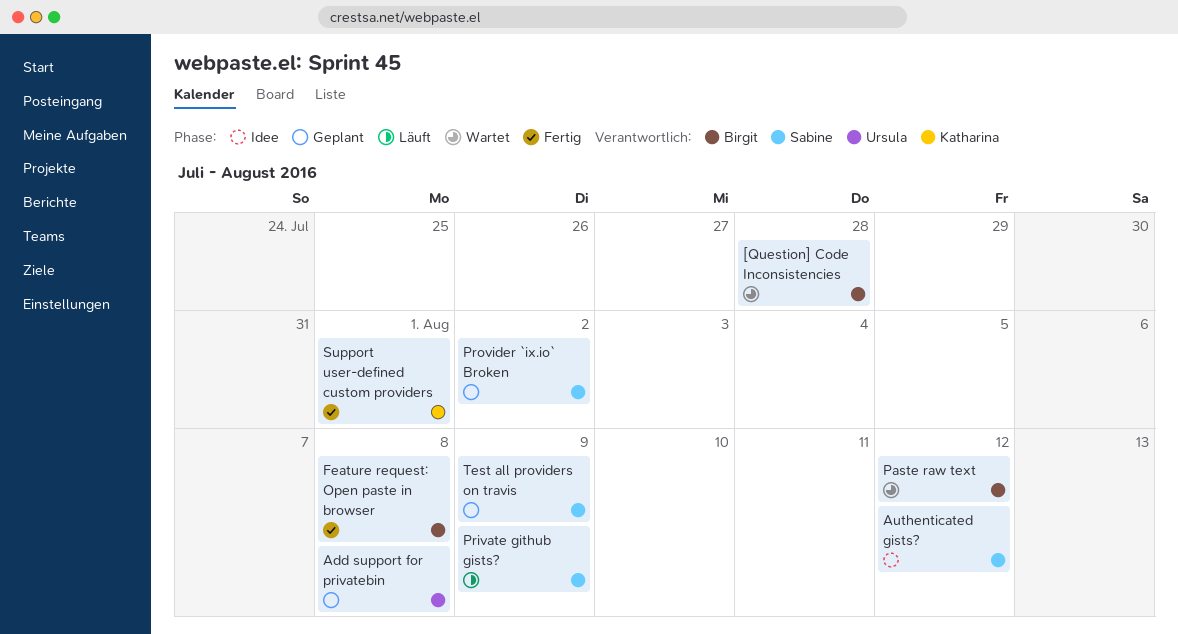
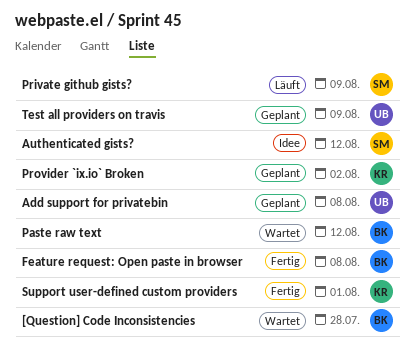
Provider `ix.io` Broken, owner: Sabine -> Katharina
Test all providers on travis, owner: Sabine -> Ursula

